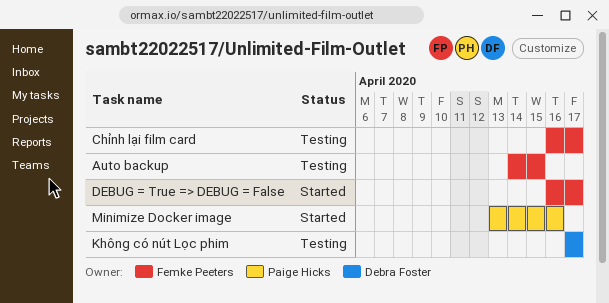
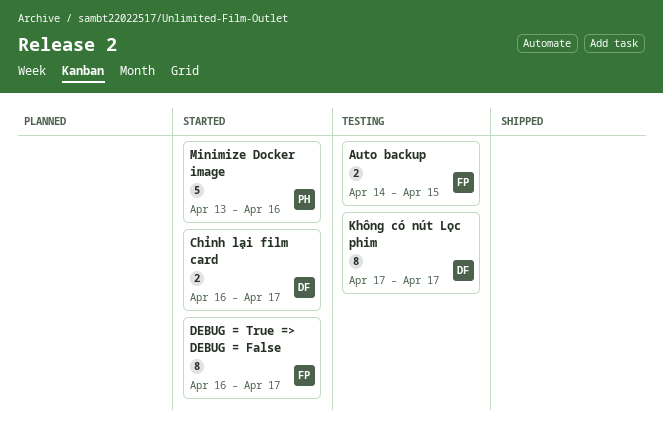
Chỉnh lại film card, status: Testing -> Started
Chỉnh lại film card, owner: Femke Peeters -> Debra Foster

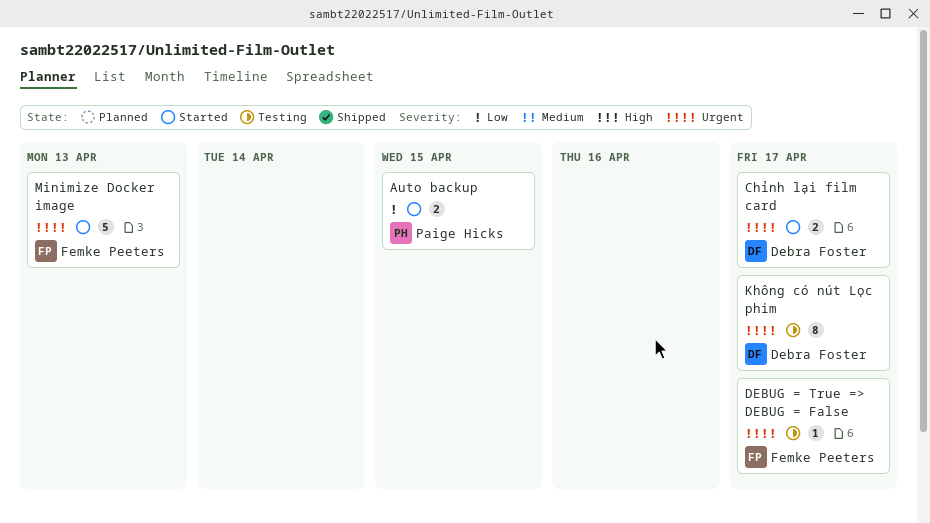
Auto backup, status: Testing -> Started
Auto backup, owner: Femke Peeters -> Paige Hicks
DEBUG = True => DEBUG = False, status: Started -> Testing
DEBUG = True => DEBUG = False, estimate: 8 -> 1
Minimize Docker image, owner: Paige Hicks -> Femke Peeters
Minimize Docker image, due: Apr 16 -> Apr 13

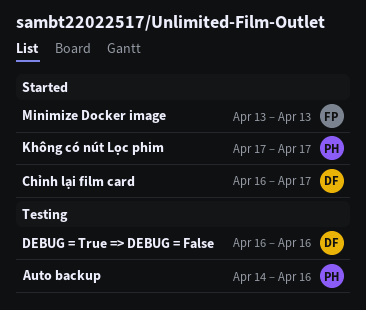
Auto backup, status: Started -> Testing
Auto backup, due: Apr 15 -> Apr 16
DEBUG = True => DEBUG = False, owner: Femke Peeters -> Debra Foster
DEBUG = True => DEBUG = False, due: Apr 17 -> Apr 16
Không có nút Lọc phim, status: Testing -> Started
Không có nút Lọc phim, owner: Debra Foster -> Paige Hicks

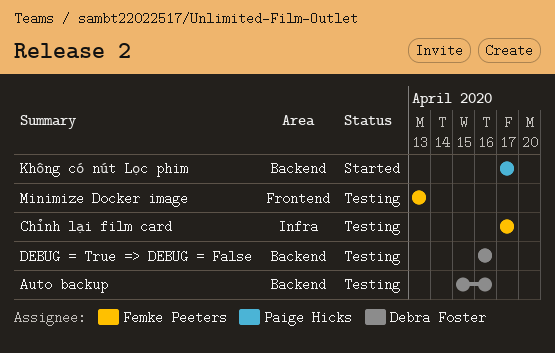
Auto backup, owner: Paige Hicks -> Debra Foster
Auto backup, start: Apr 14 -> Apr 15
Chỉnh lại film card, status: Started -> Testing
Chỉnh lại film card, owner: Debra Foster -> Femke Peeters
Chỉnh lại film card, start: Apr 16 -> Apr 17
Minimize Docker image, status: Started -> Testing

